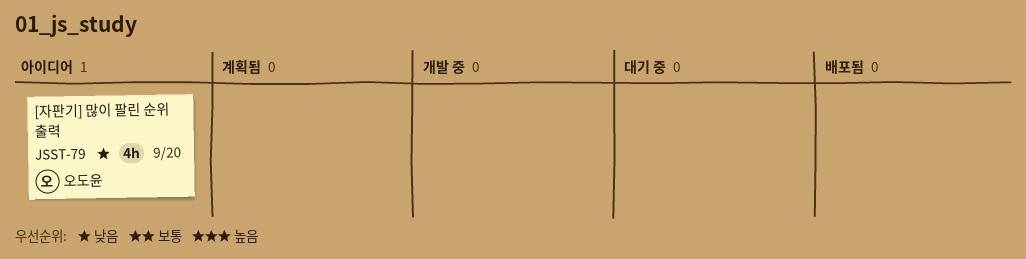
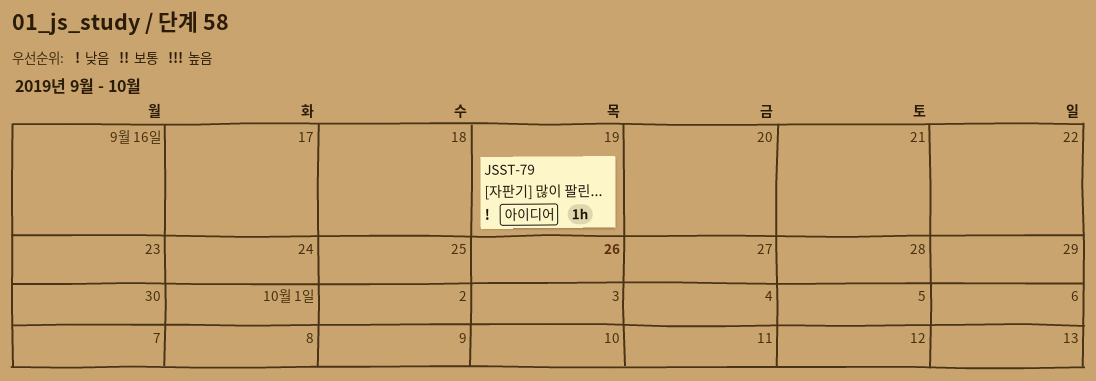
JSST-79, estimate: 4h -> 1h
JSST-79, due: Sep 20 -> Sep 19

